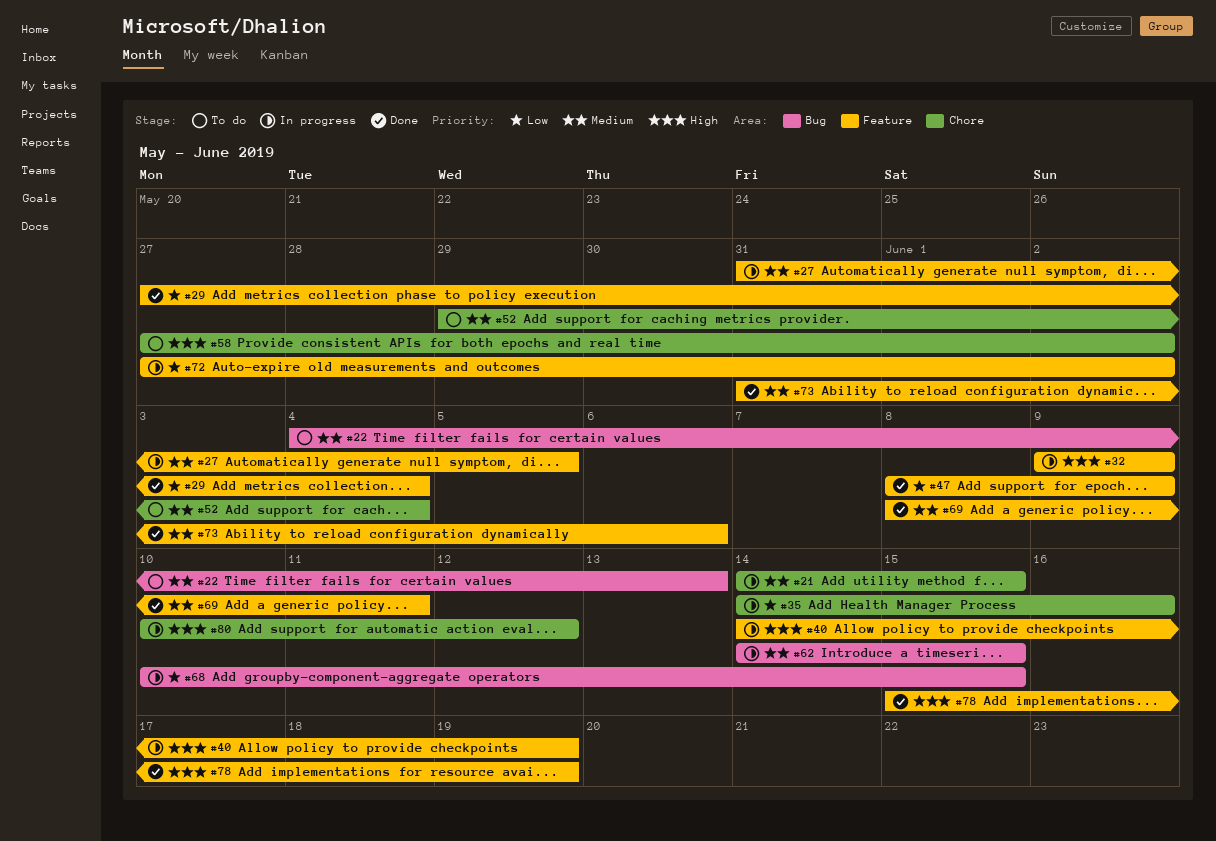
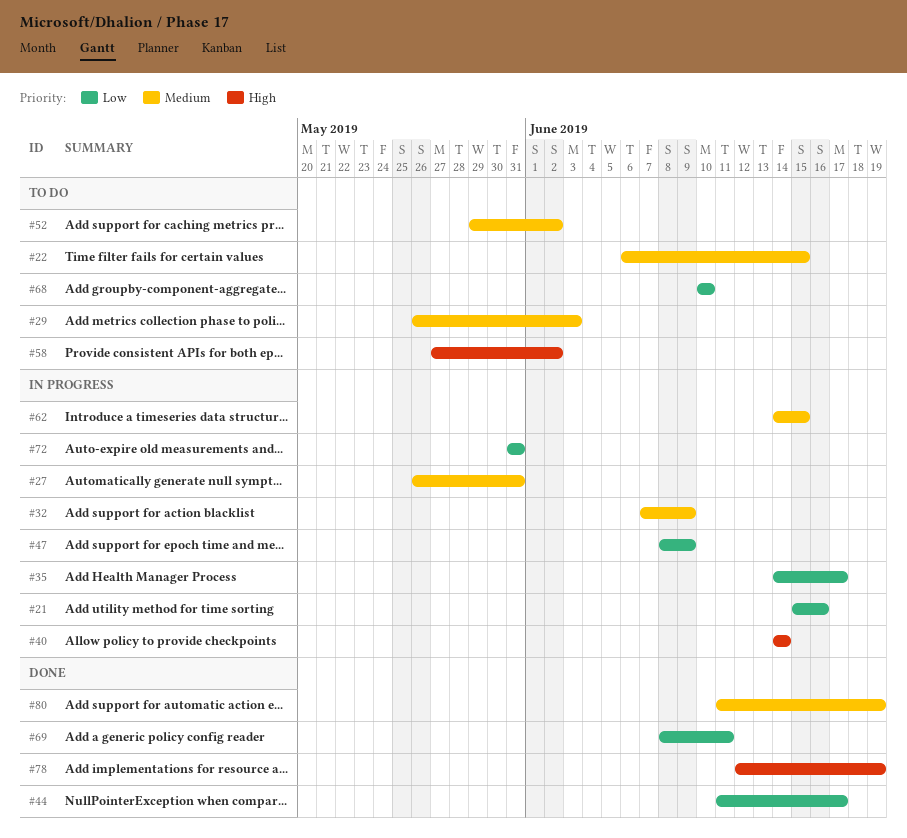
#21, priority: Medium -> Low
#21, start: Jun 14 -> Jun 15
#21, due: Jun 15 -> Jun 16
#22, start: Jun 4 -> Jun 6
#22, due: Jun 13 -> Jun 15
#27, start: May 31 -> May 26
#27, due: Jun 5 -> May 31
#29, status: Done -> To do
#29, priority: Low -> Medium
#29, start: May 27 -> May 26
#29, due: Jun 4 -> Jun 3
#32, priority: High -> Medium
#32, start: Jun 9 -> Jun 7
#35, due: Jun 16 -> Jun 17
#40, due: Jun 19 -> Jun 14
#44: none -> present
#47, status: Done -> In progress
#52, due: Jun 4 -> Jun 2
#68, status: In progress -> To do
#68, due: Jun 15 -> Jun 10
#69, priority: Medium -> Low
#72, start: May 27 -> May 31
#72, due: Jun 2 -> May 31
#73: present -> none
#78, start: Jun 15 -> Jun 12
#80, status: In progress -> Done
#80, priority: High -> Medium
#80, start: Jun 10 -> Jun 11
#80, due: Jun 12 -> Jun 19

